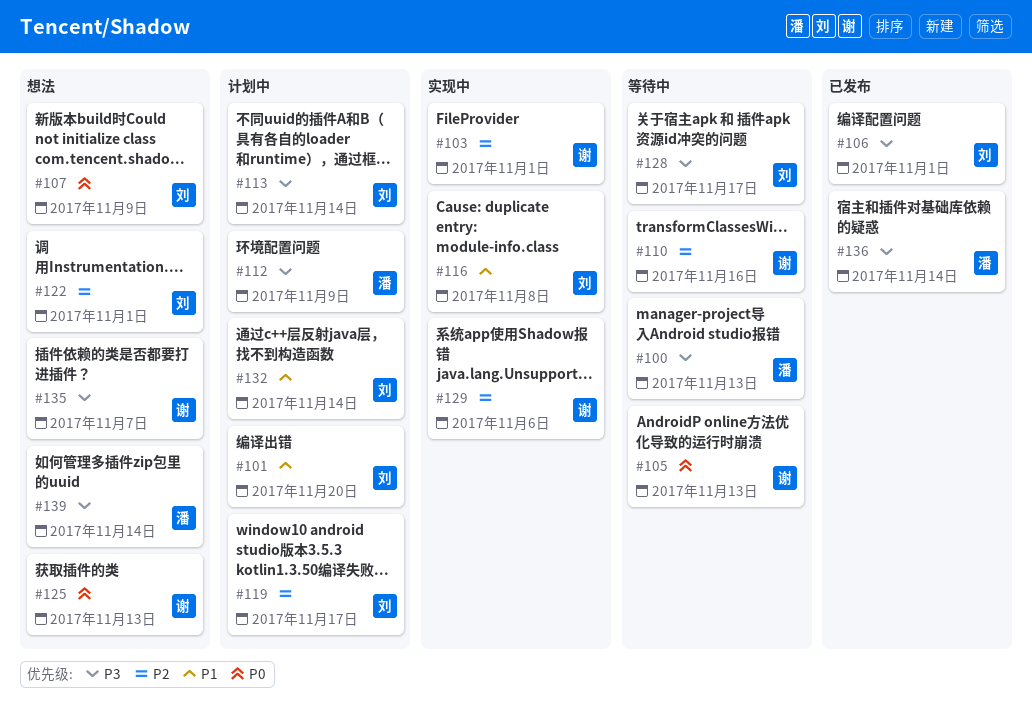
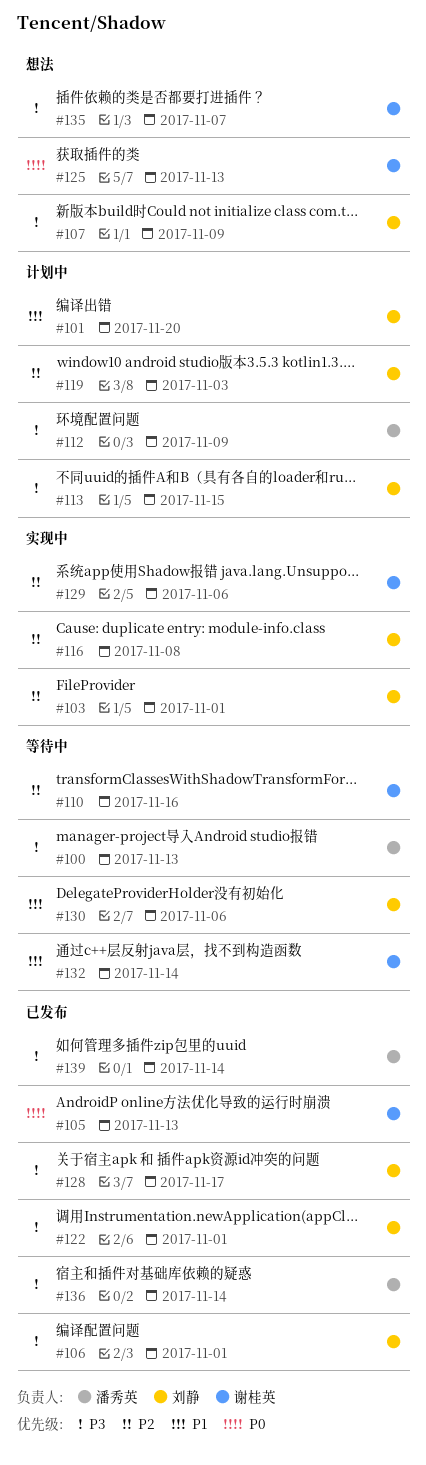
#103, owner: 谢桂英 -> 刘静
#105, status: 等待中 -> 已发布
#107, priority: P0 -> P3
#113, due: Nov 14 -> Nov 15
#116, priority: P1 -> P2
#119, due: Nov 17 -> Nov 3
#122, status: 想法 -> 已发布
#122, priority: P2 -> P3
#128, status: 等待中 -> 已发布
#130: none -> present
#132, status: 计划中 -> 等待中
#132, owner: 刘静 -> 谢桂英
#139, status: 想法 -> 已发布

